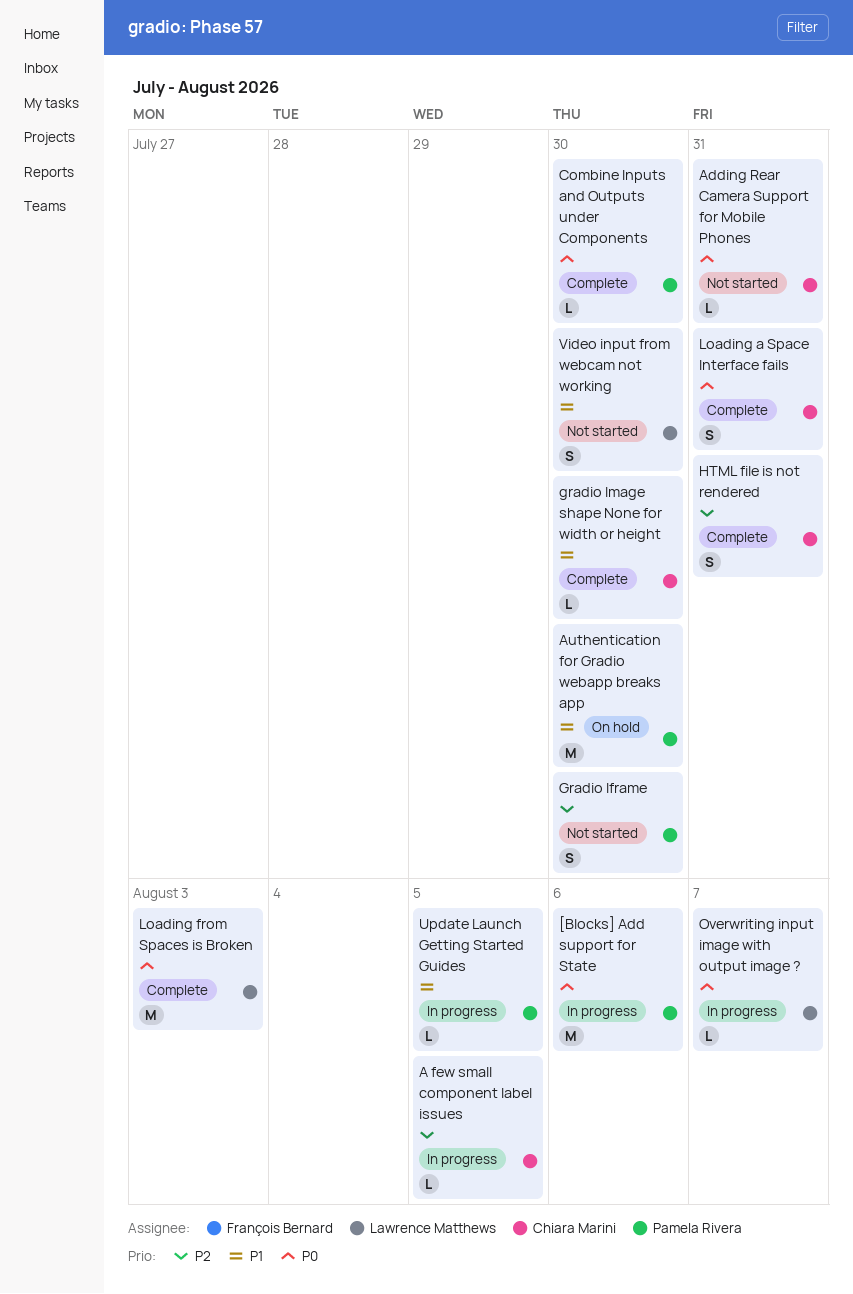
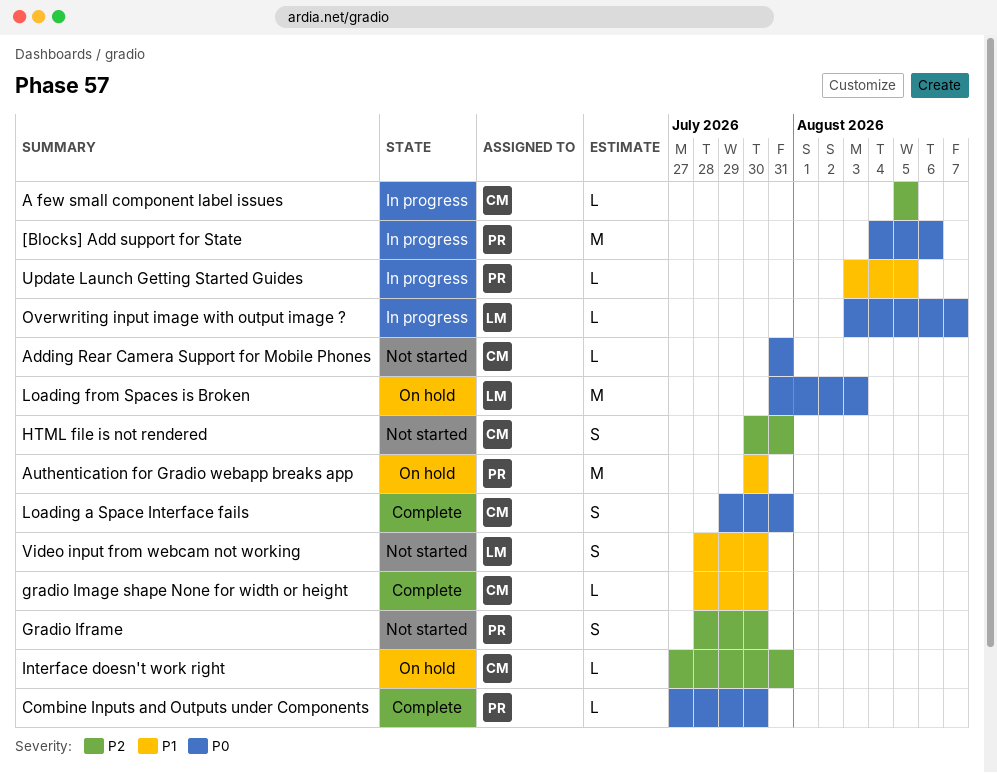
HTML file is not rendered, status: Complete -> Not started
Interface doesn't work right: none -> present
Loading from Spaces is Broken, status: Complete -> On hold

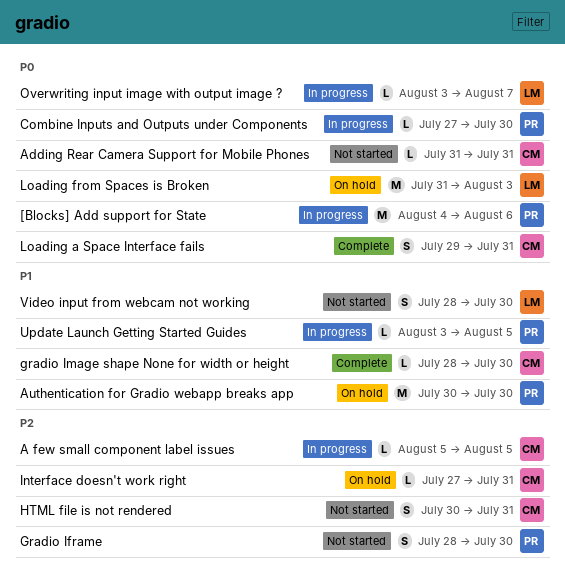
Combine Inputs and Outputs under Components, status: Complete -> In progress

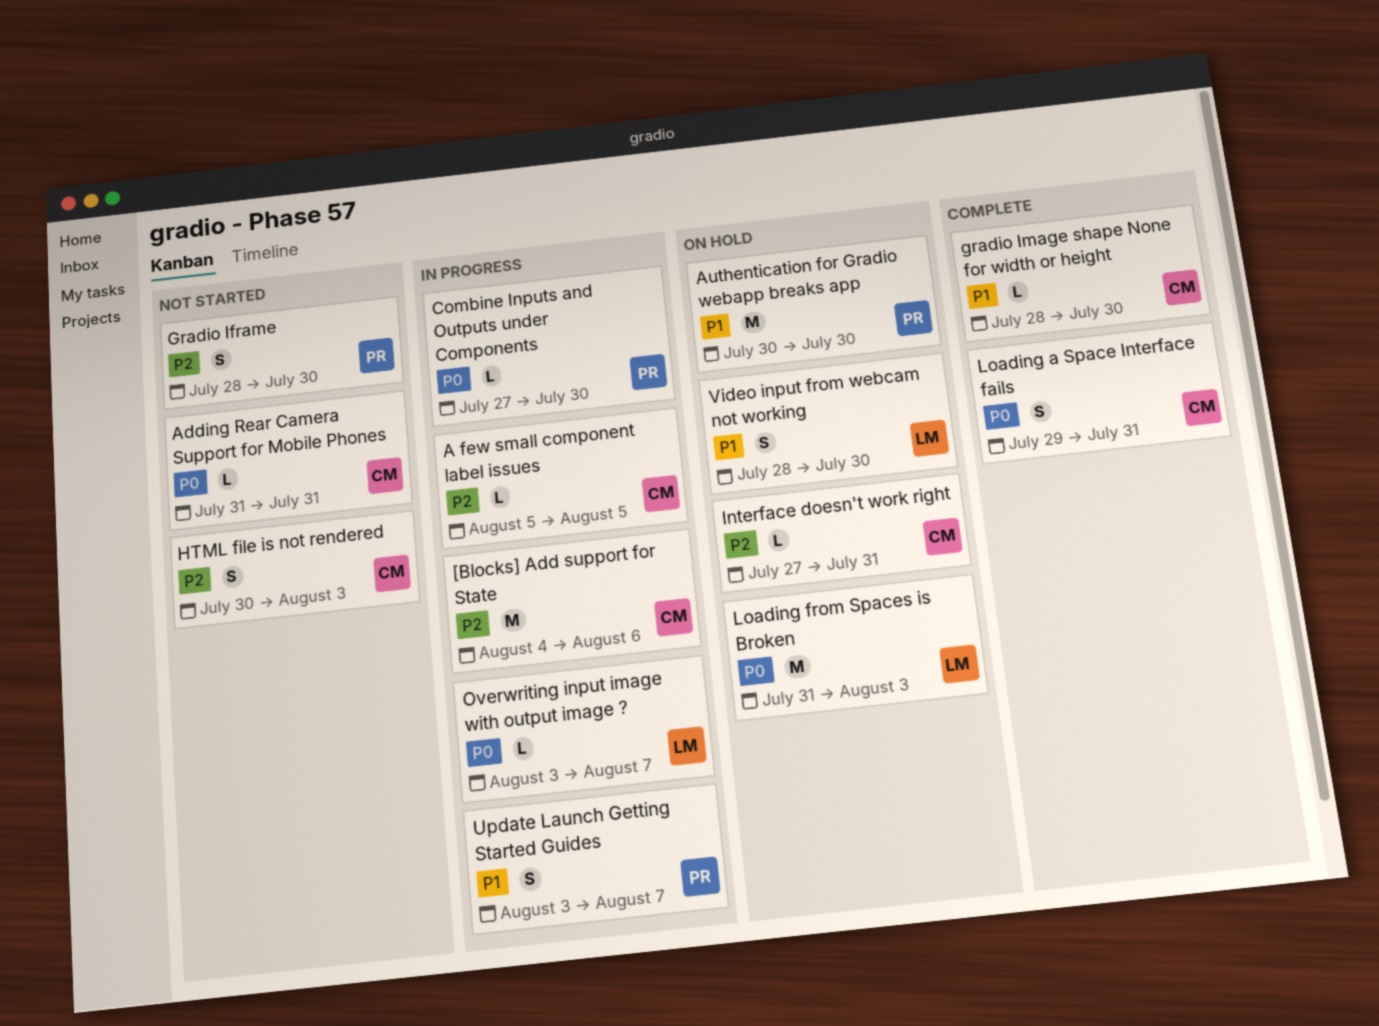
[Blocks] Add support for State, owner: PR -> CM
[Blocks] Add support for State, priority: P0 -> P2
HTML file is not rendered, due: Jul 31 -> Aug 3
Update Launch Getting Started Guides, estimate: L -> S
Update Launch Getting Started Guides, due: Aug 5 -> Aug 7
Video input from webcam not working, status: Not started -> On hold

